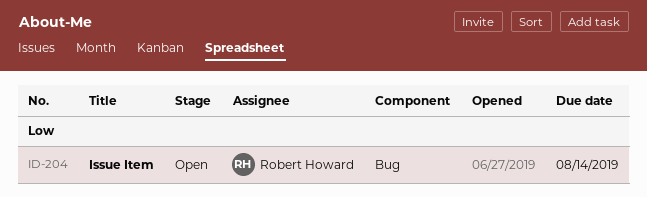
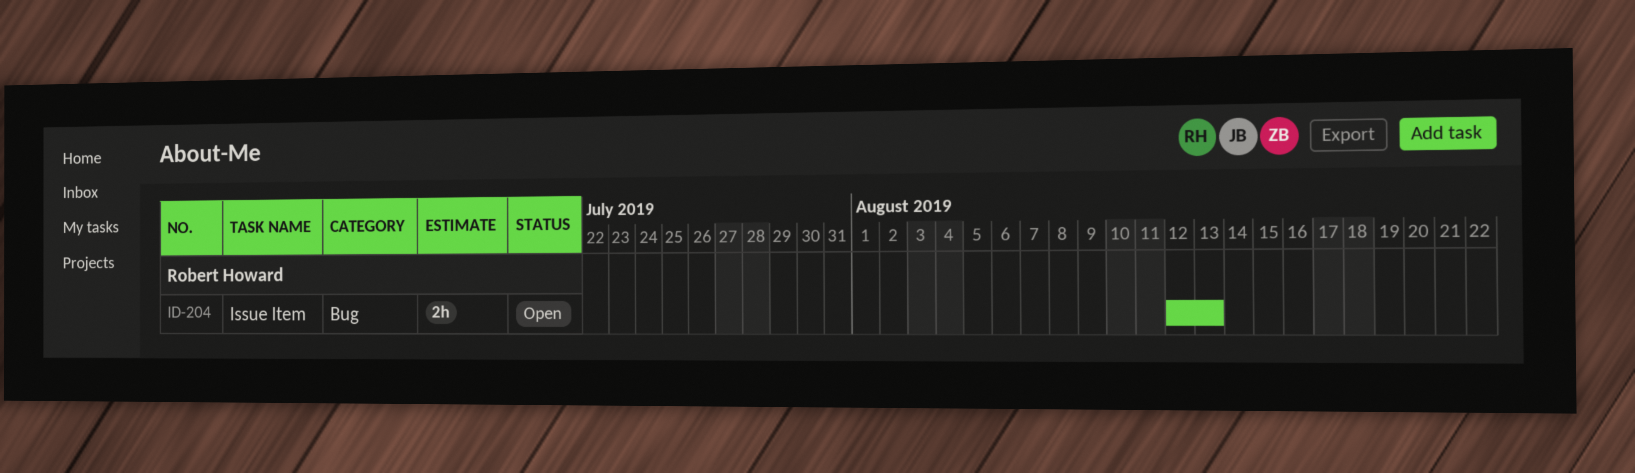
ID-204, due: Aug 14 -> Aug 13

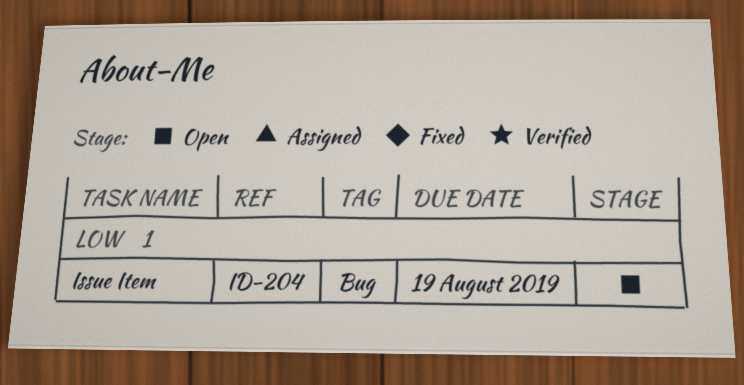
ID-204, due: Aug 13 -> Aug 19

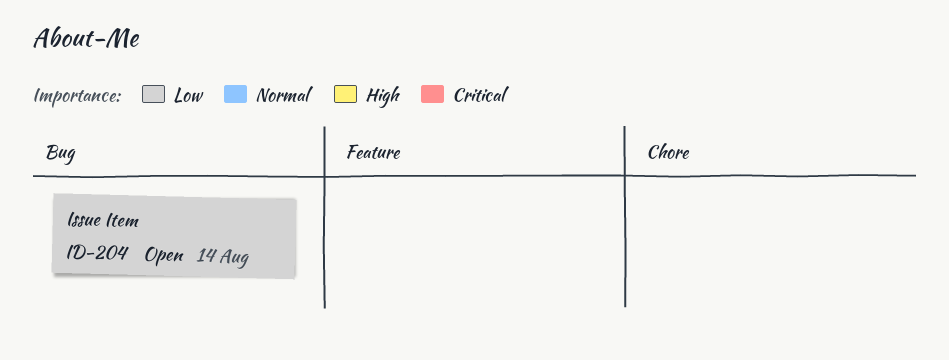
ID-204, due: Aug 19 -> Aug 14

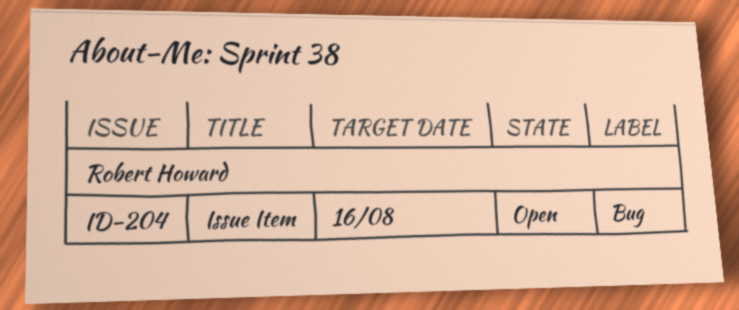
ID-204, due: Aug 14 -> Aug 16

